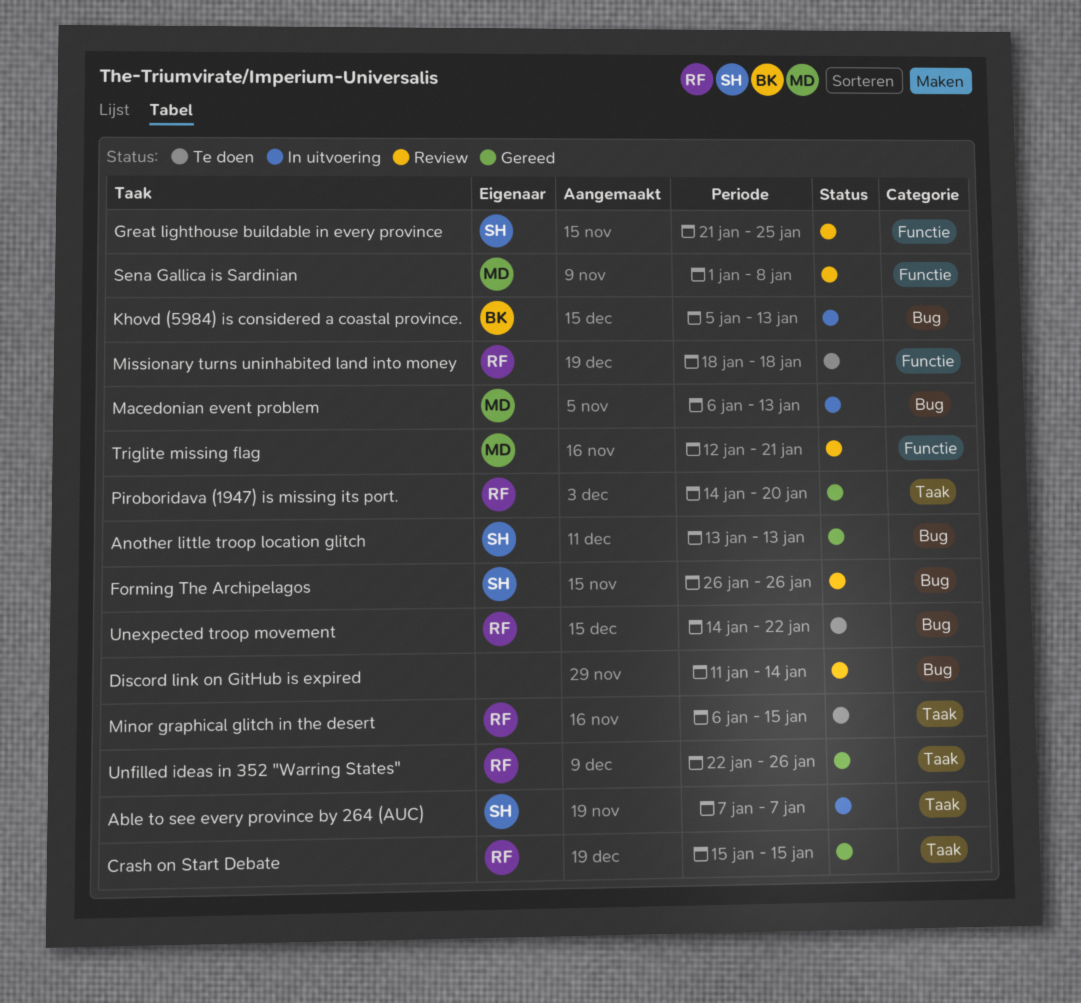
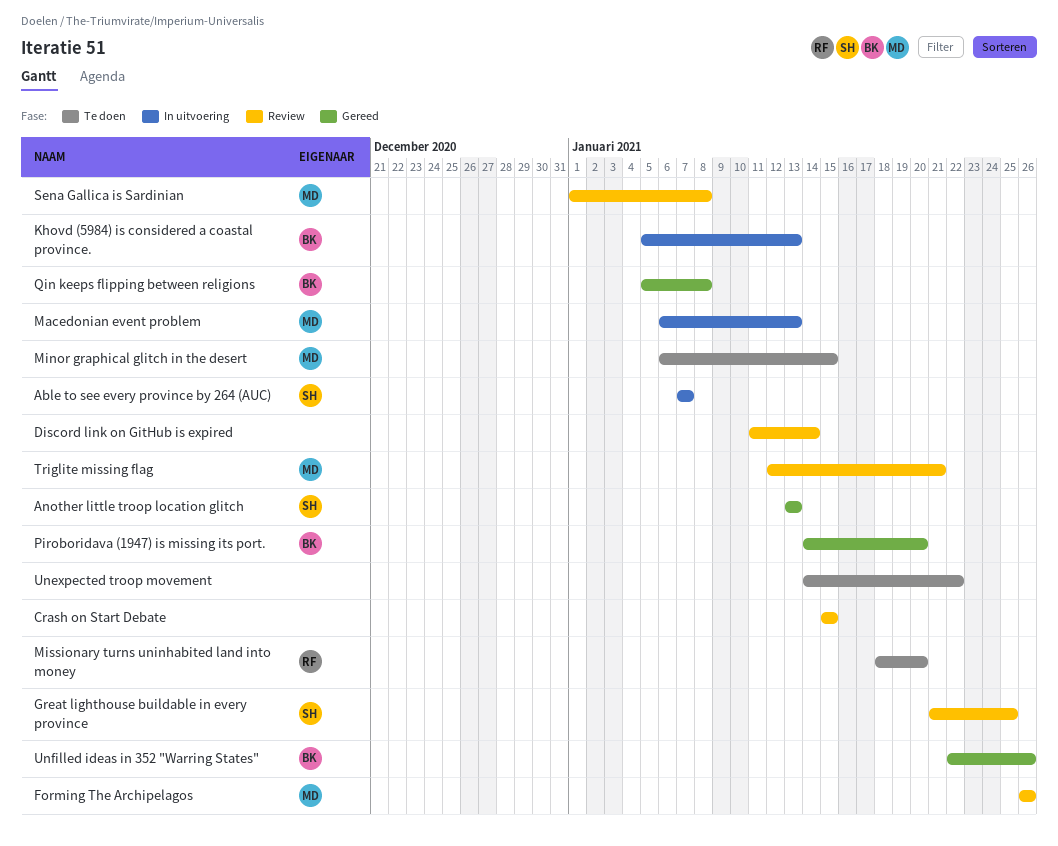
Crash on Start Debate, status: Gereed -> Review
Crash on Start Debate, owner: RF -> none
Forming The Archipelagos, owner: SH -> MD
Minor graphical glitch in the desert, owner: RF -> MD
Missionary turns uninhabited land into money, due: Jan 18 -> Jan 20
Piroboridava (1947) is missing its port., owner: RF -> BK
Qin keeps flipping between religions: none -> present
Unexpected troop movement, owner: RF -> none
Unfilled ideas in 352 "Warring States", owner: RF -> BK

